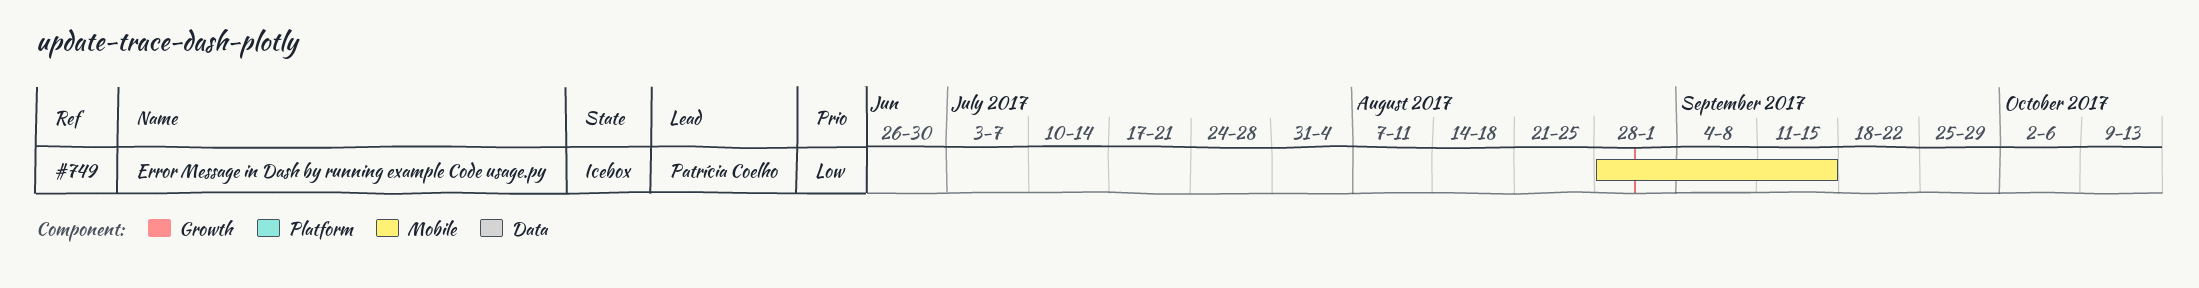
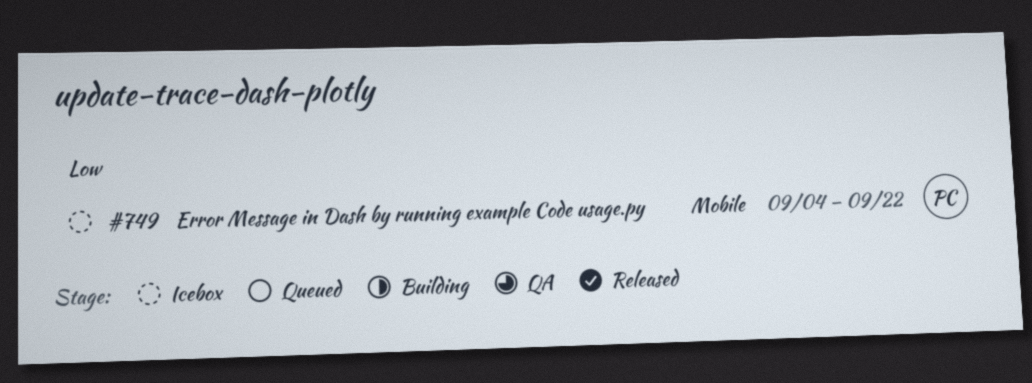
#749, start: Aug 28 -> Sep 4
#749, due: Sep 15 -> Sep 22

